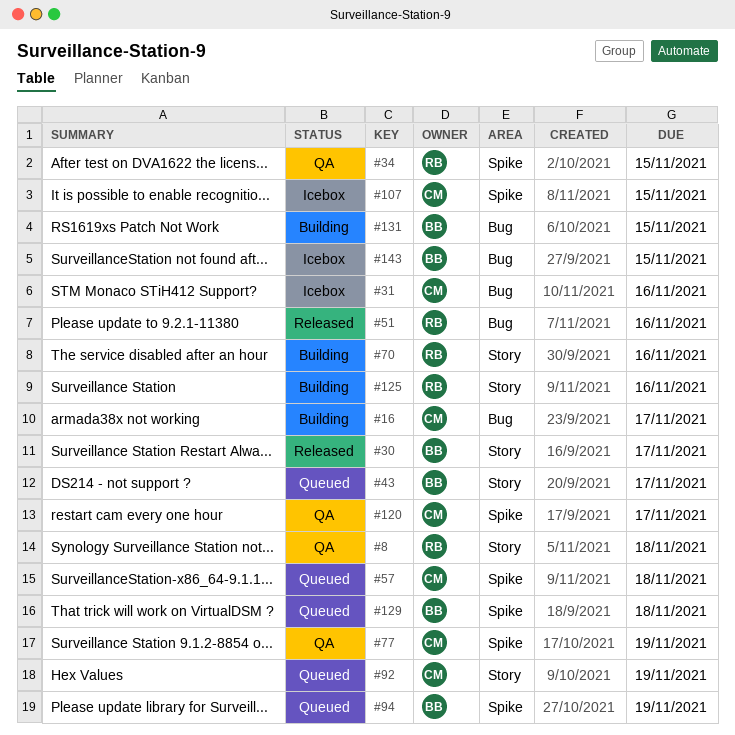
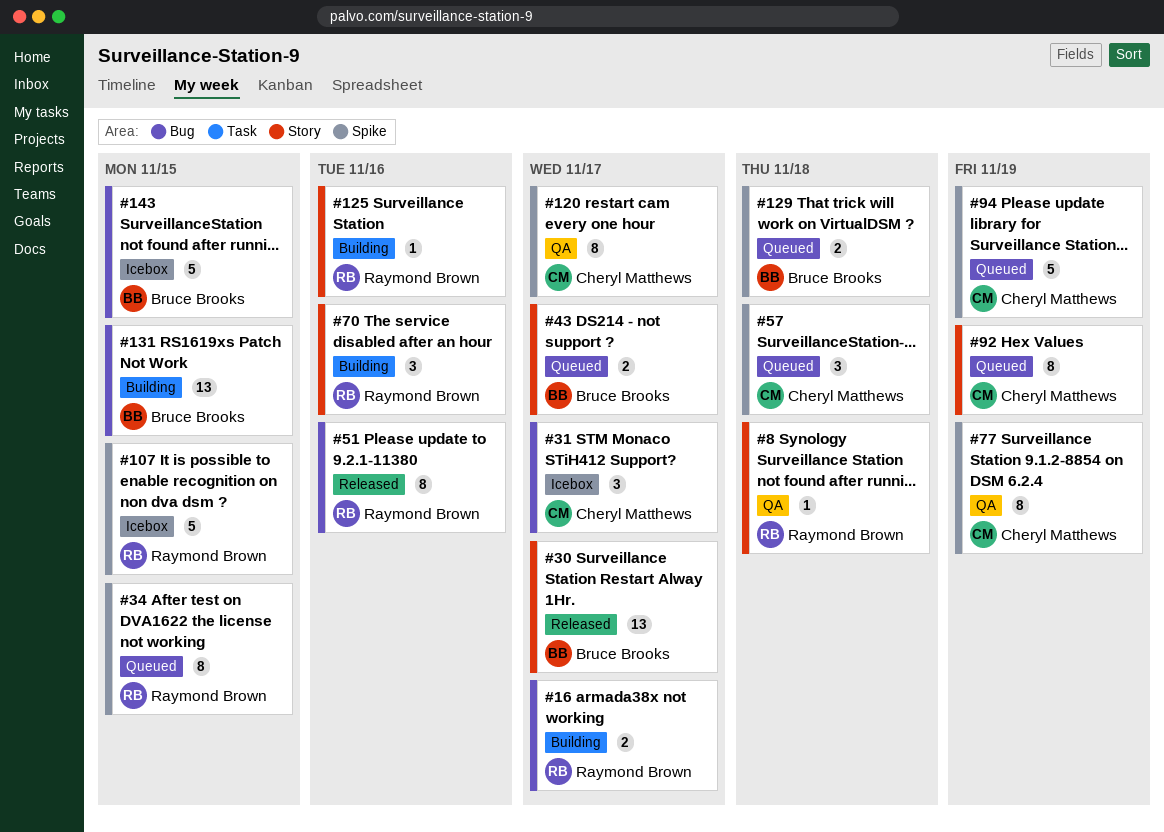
#16, owner: Cheryl Matthews -> Raymond Brown
#31, due: Nov 16 -> Nov 17
#34, status: QA -> Queued
#94, owner: Bruce Brooks -> Cheryl Matthews
#107, owner: Cheryl Matthews -> Raymond Brown

